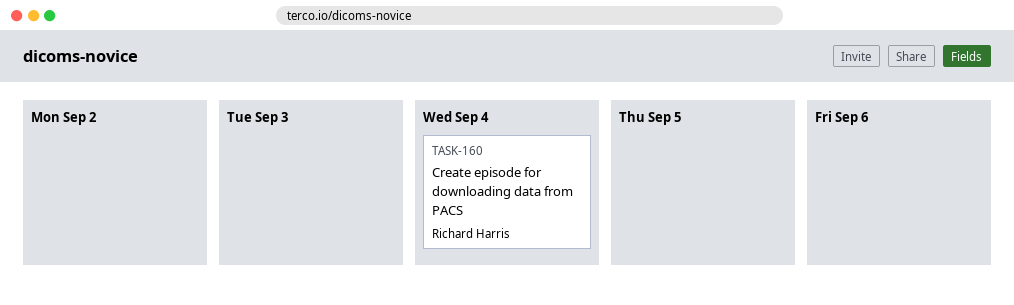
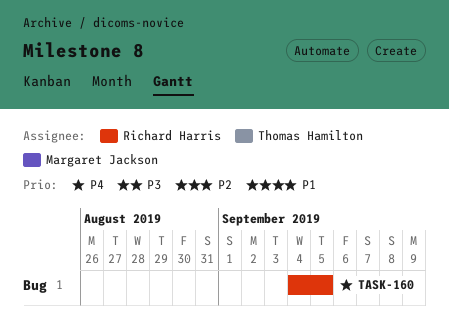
TASK-160, due: Sep 4 -> Sep 5

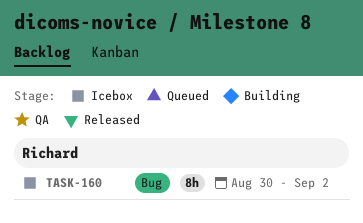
TASK-160, start: Sep 4 -> Aug 30
TASK-160, due: Sep 5 -> Sep 2

